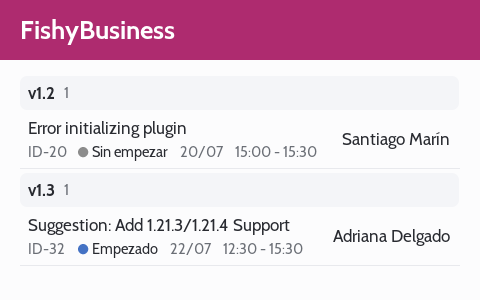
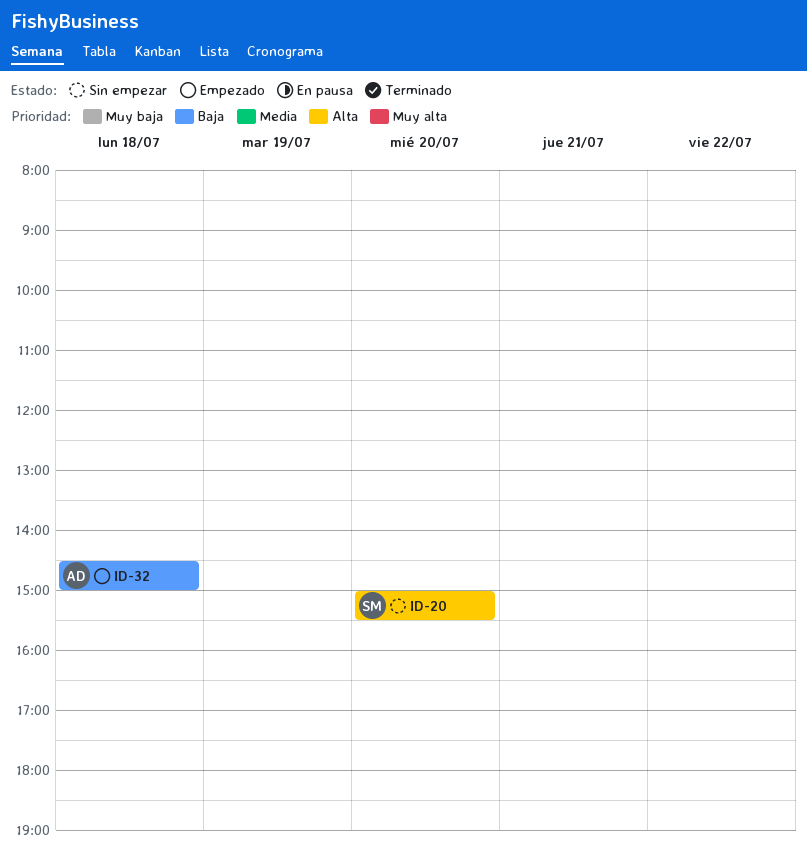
ID-32, day: Jul 22 -> Jul 18
ID-32, begins: 12:30 -> 14:30
ID-32, ends: 15:30 -> 15:00

